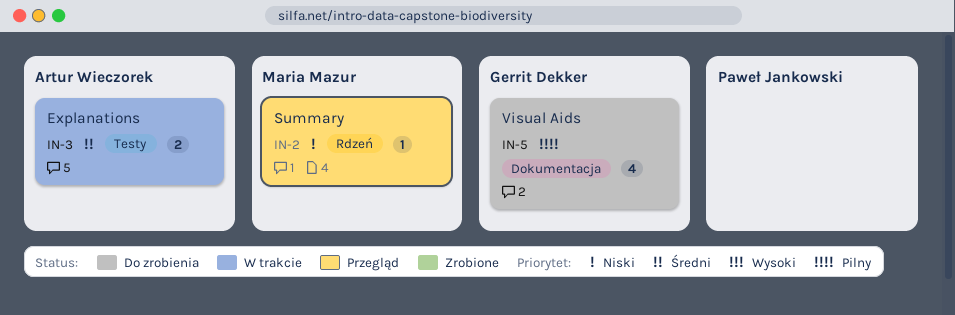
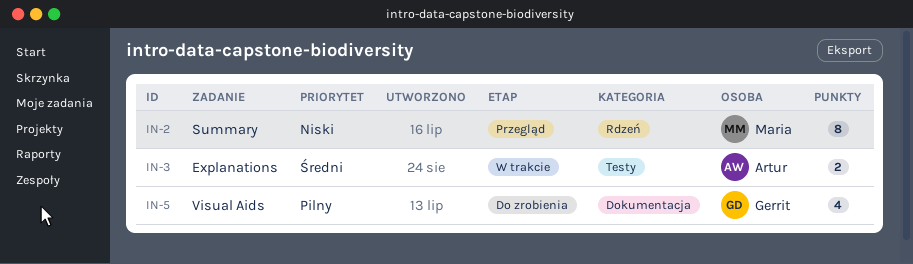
IN-2, estimate: 1 -> 8

